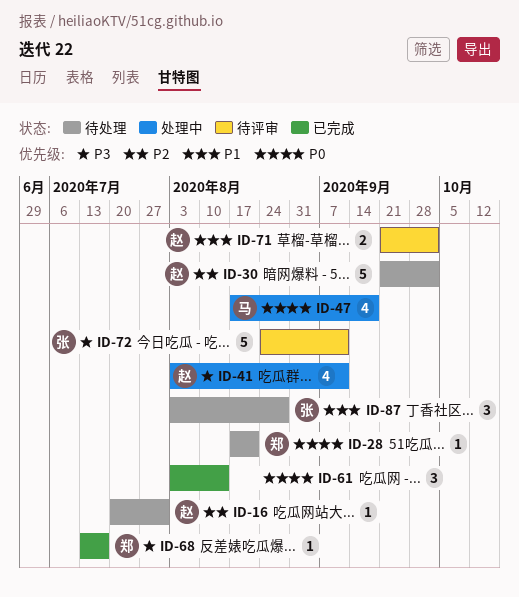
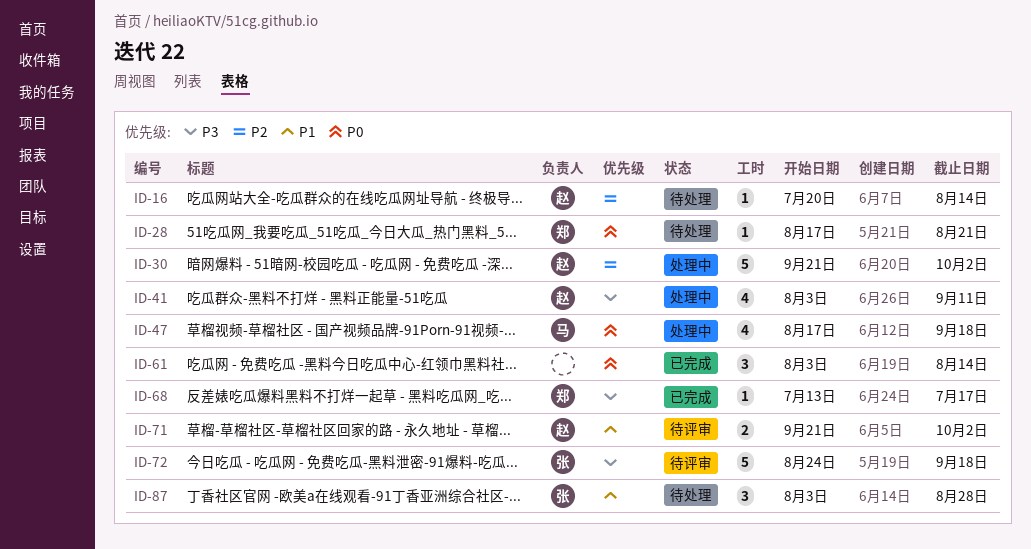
ID-16, due: Jul 31 -> Aug 14
ID-30, status: 待处理 -> 处理中
ID-72, due: Sep 11 -> Sep 18

